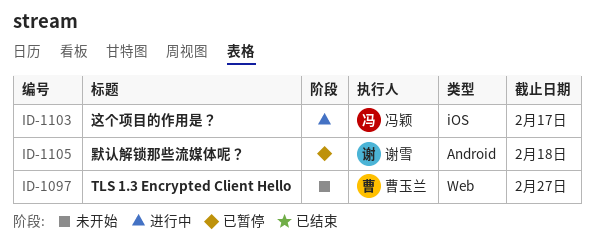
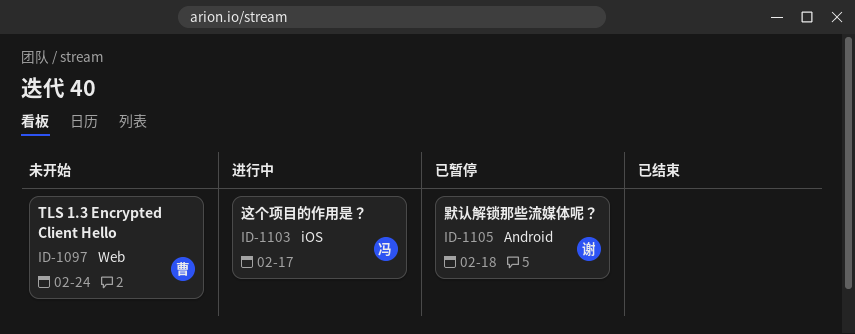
ID-1097, due: Feb 27 -> Feb 24

